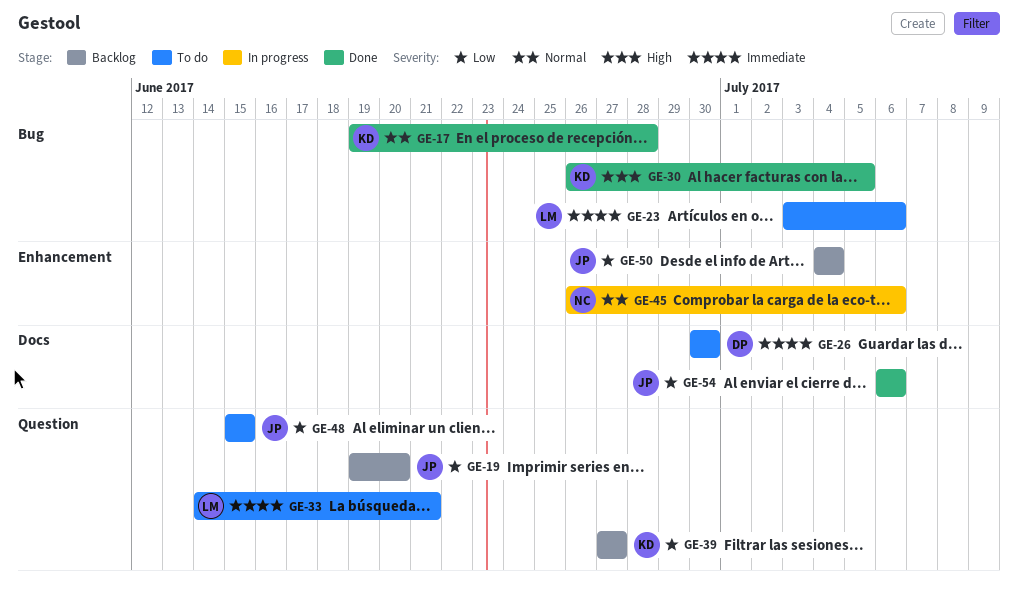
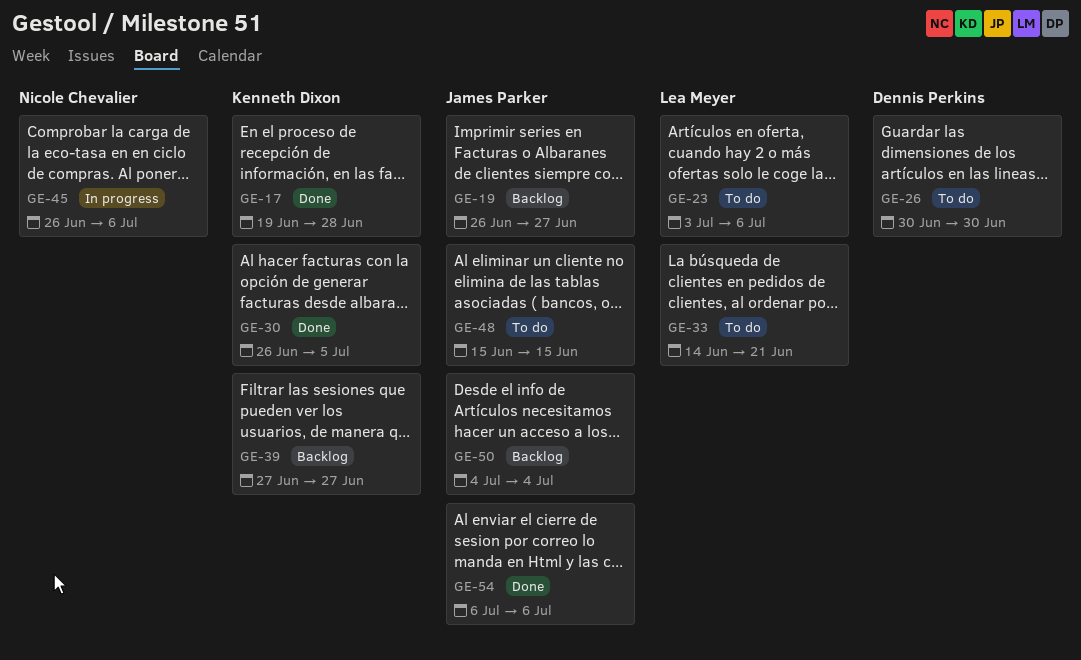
GE-19, start: Jun 19 -> Jun 26
GE-19, due: Jun 20 -> Jun 27

